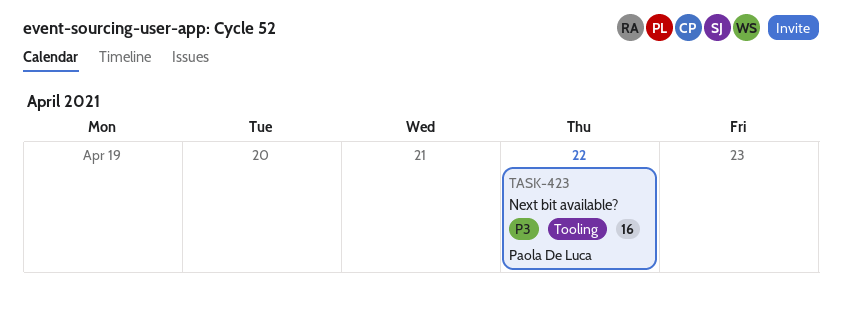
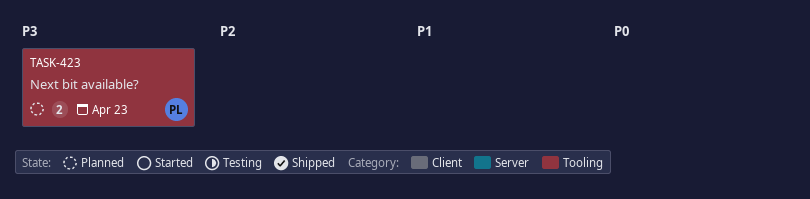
TASK-423, estimate: 16 -> 2
TASK-423, due: Apr 22 -> Apr 23

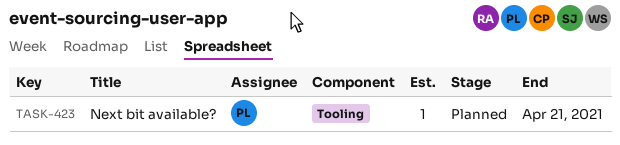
TASK-423, estimate: 2 -> 1
TASK-423, due: Apr 23 -> Apr 21

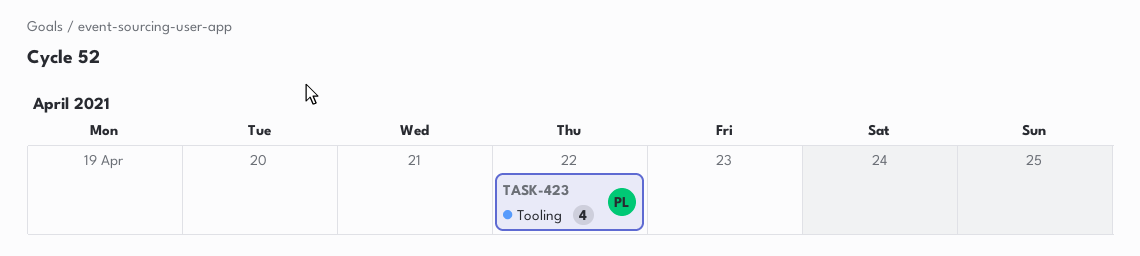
TASK-423, estimate: 1 -> 4
TASK-423, due: Apr 21 -> Apr 22

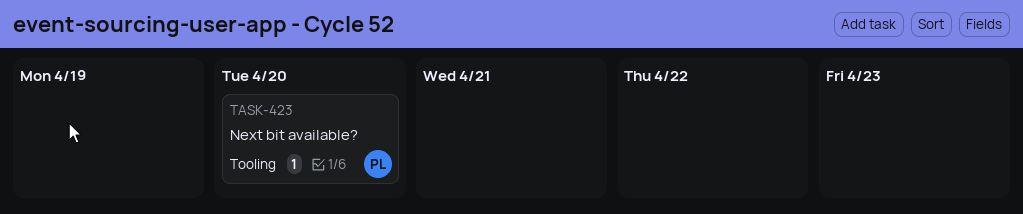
TASK-423, estimate: 4 -> 1
TASK-423, due: Apr 22 -> Apr 20

